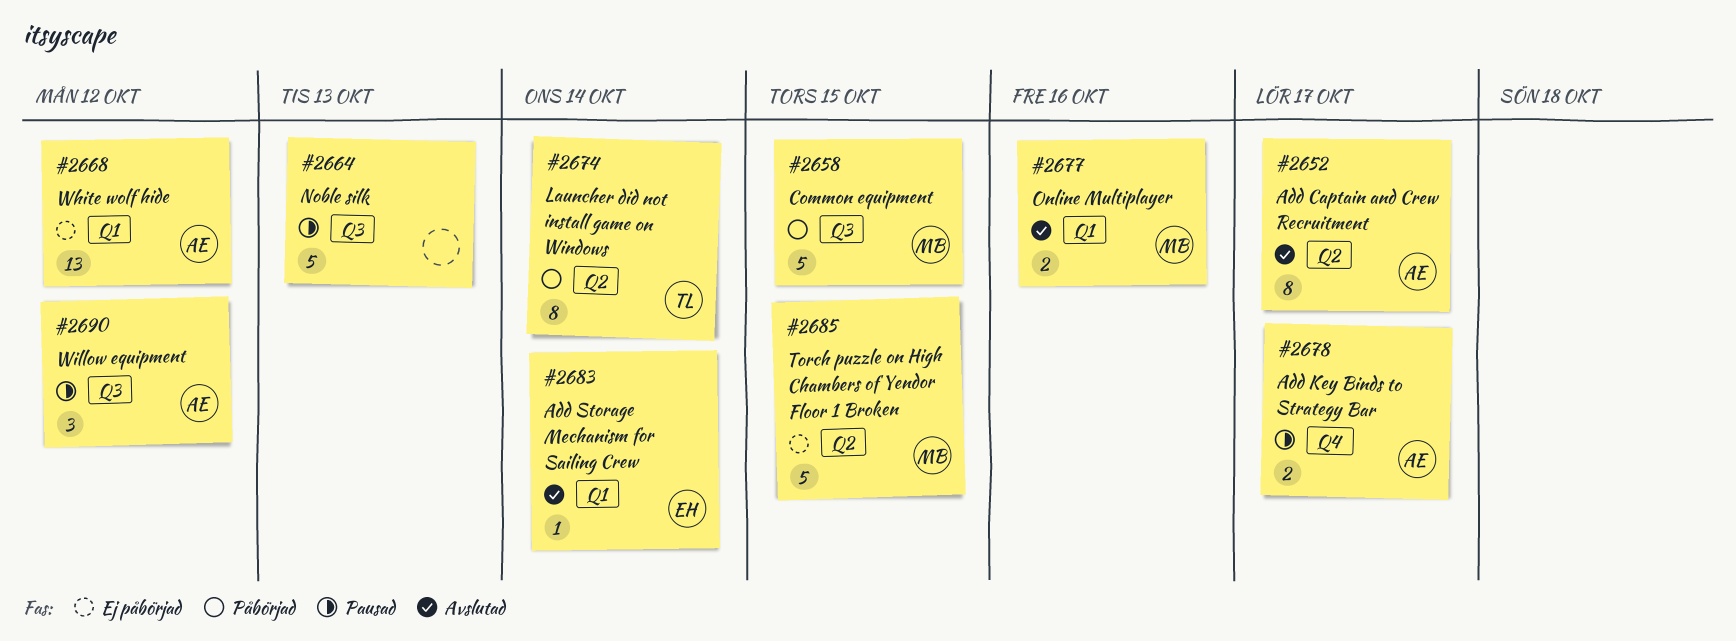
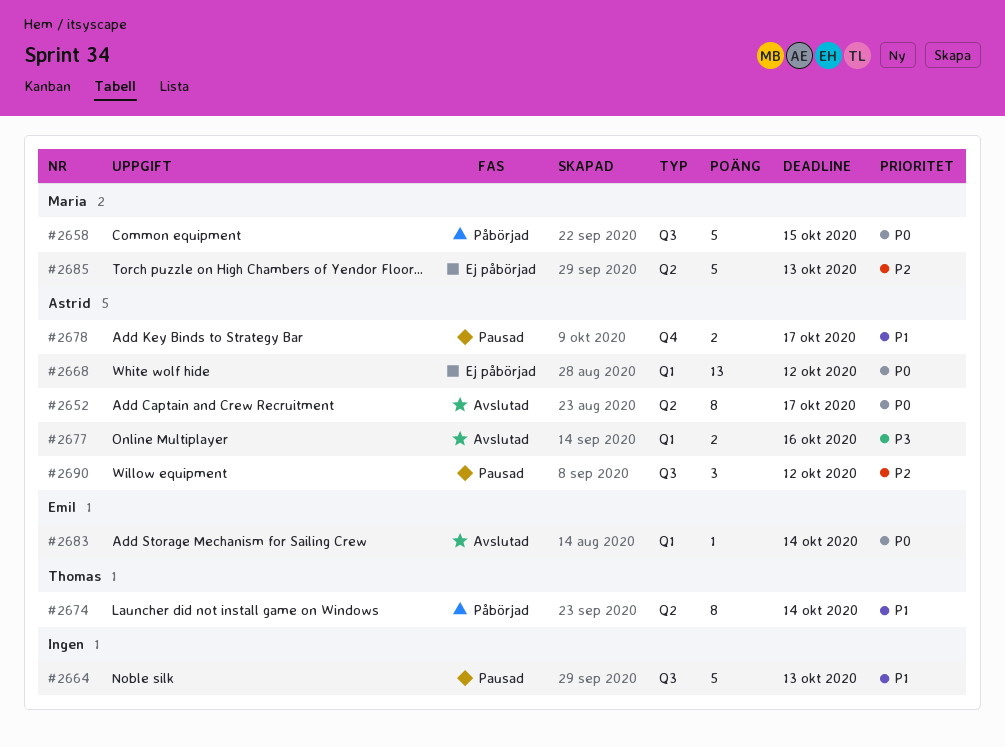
#2677, owner: Maria -> Astrid
#2685, due: Oct 15 -> Oct 13

